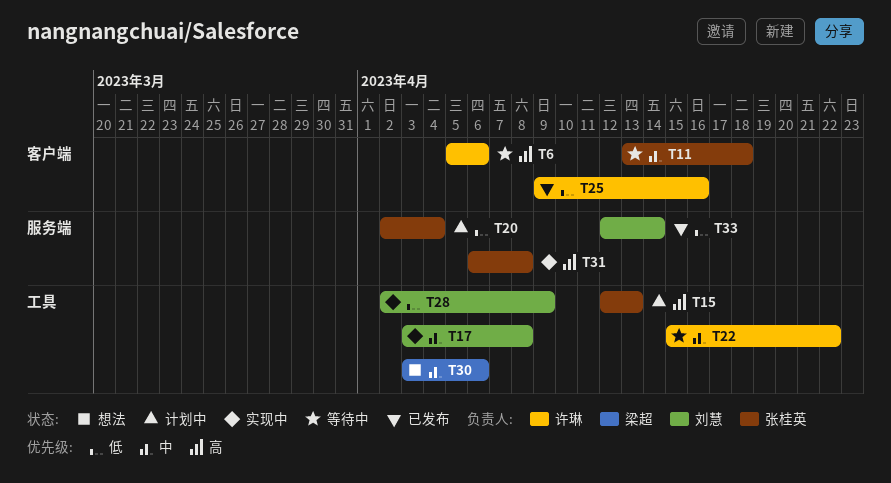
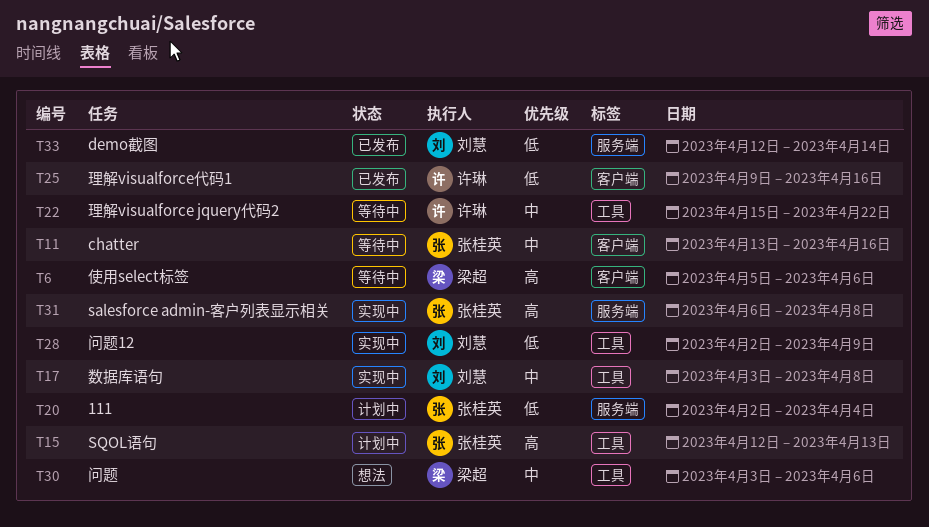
T6, owner: 许琳 -> 梁超
T11, due: Apr 18 -> Apr 16

